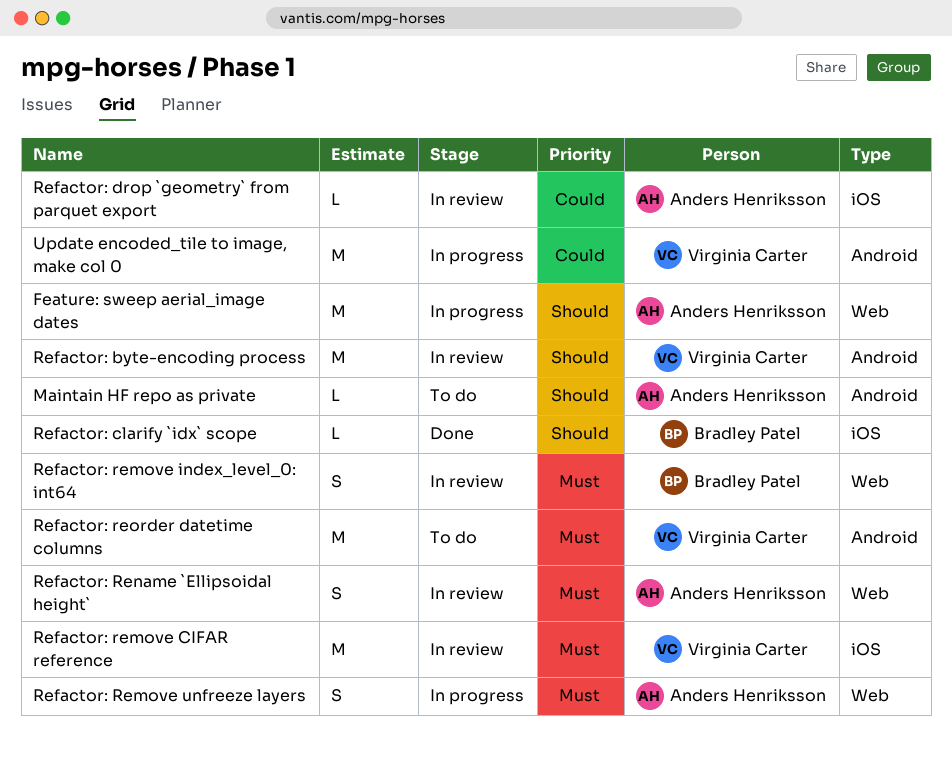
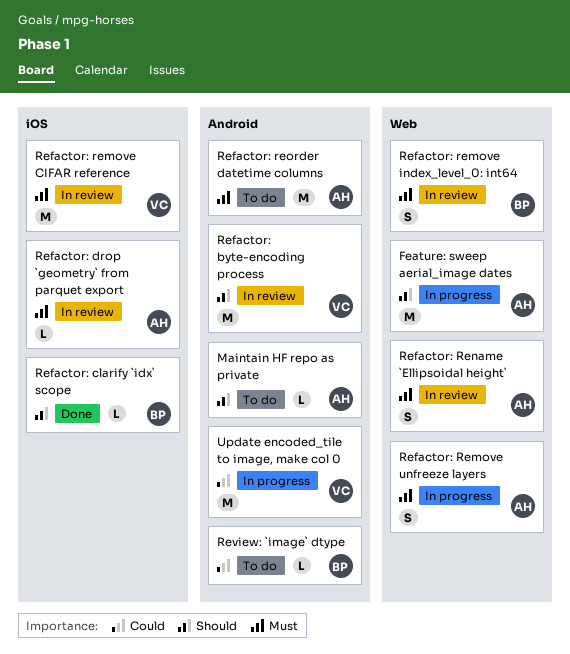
Refactor: drop `geometry` from parquet export, priority: Could -> Must
Refactor: reorder datetime columns, owner: Virginia Carter -> Anders Henriksson
Review: `image` dtype: none -> present

